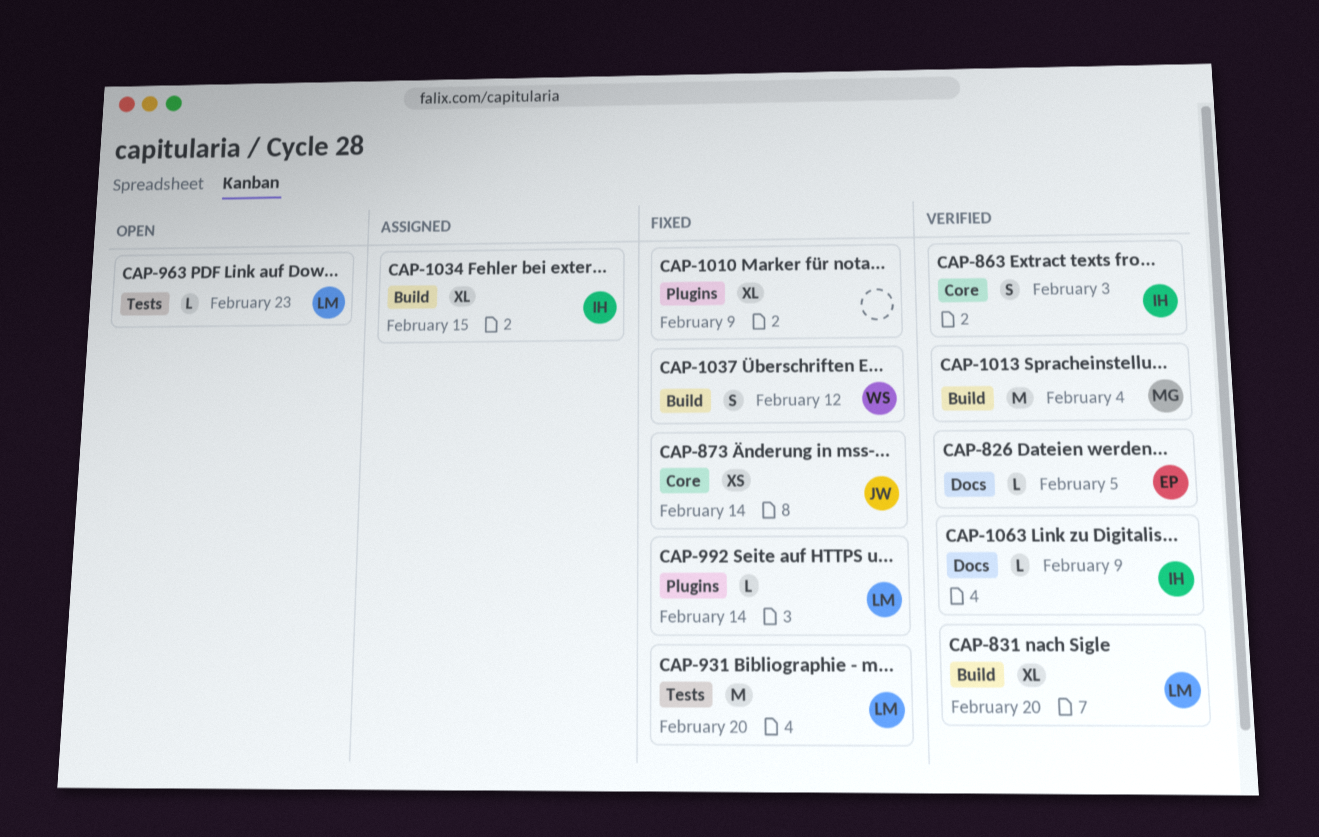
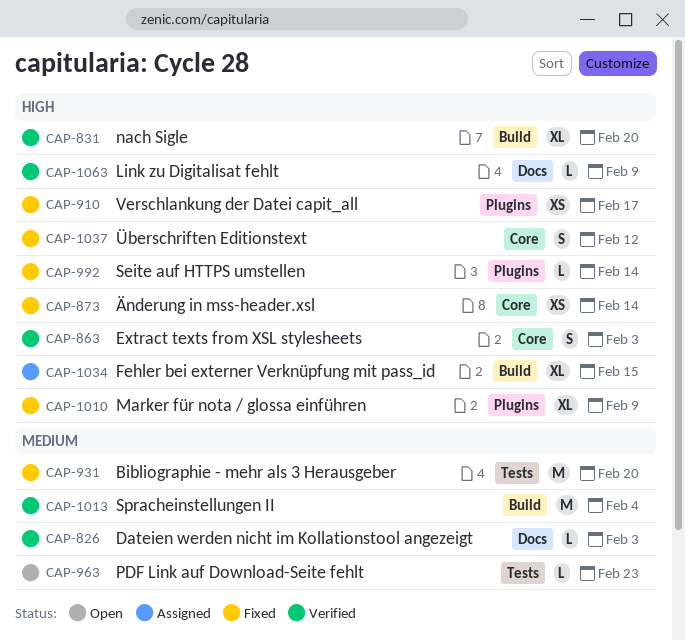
CAP-826, due: Feb 5 -> Feb 3
CAP-910: none -> present
CAP-1037, label: Build -> Core

